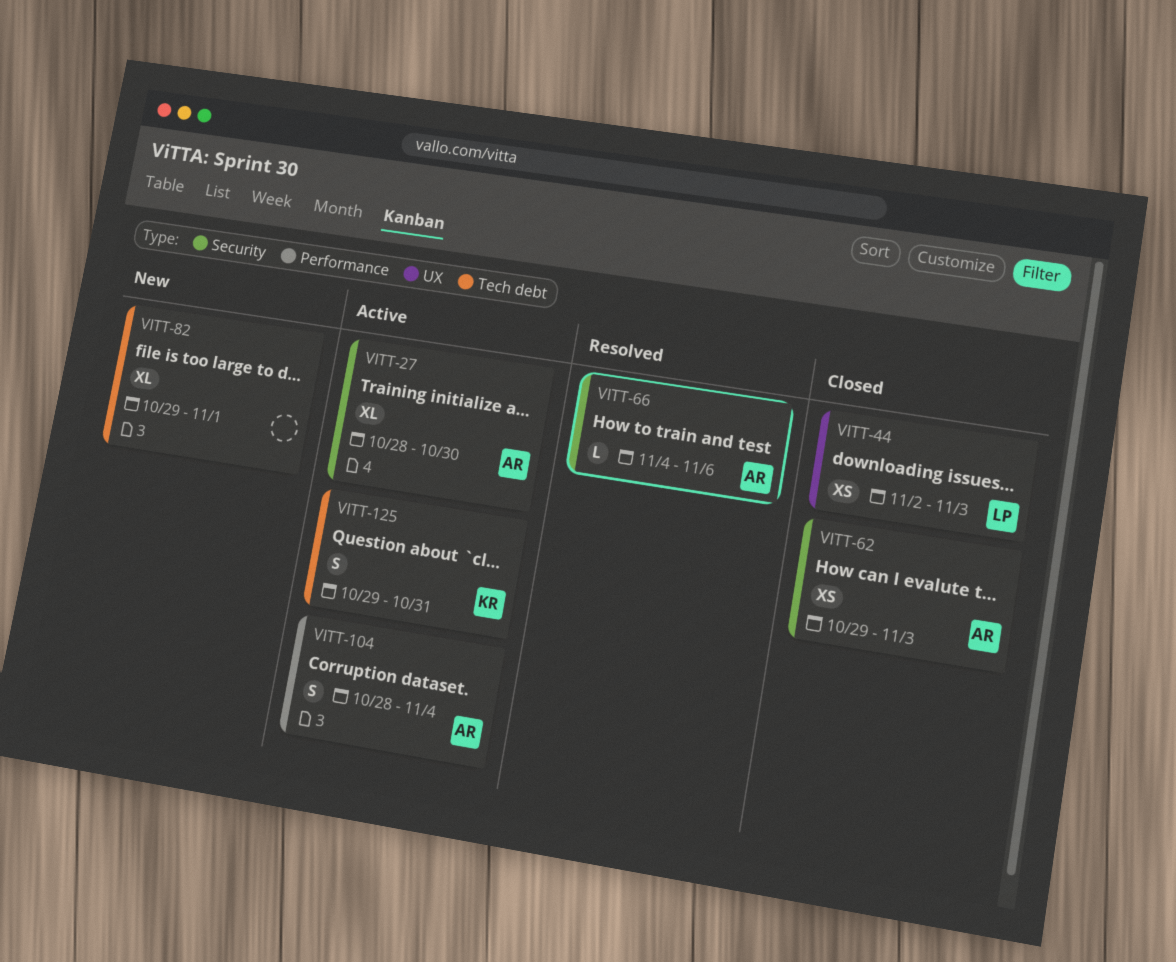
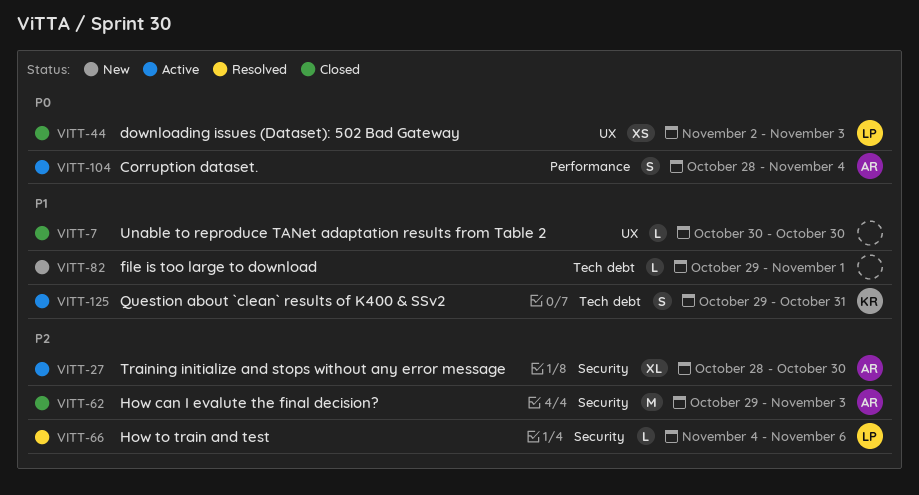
VITT-7: none -> present
VITT-62, estimate: XS -> M
VITT-66, owner: AR -> LP
VITT-82, estimate: XL -> L

